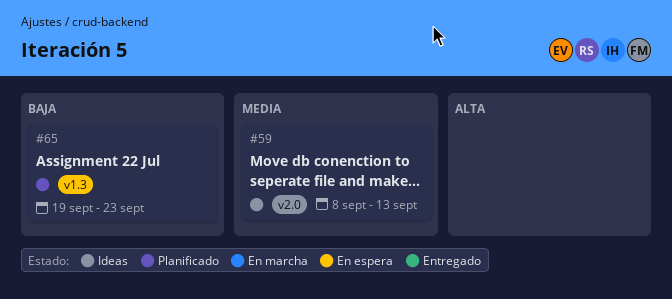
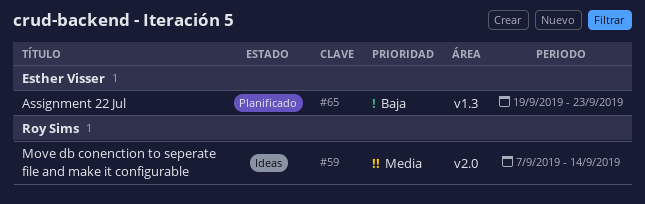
#59, start: Sep 8 -> Sep 7
#59, due: Sep 13 -> Sep 14

